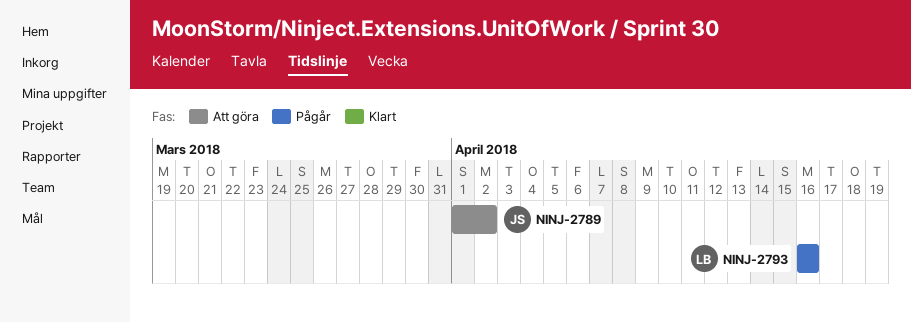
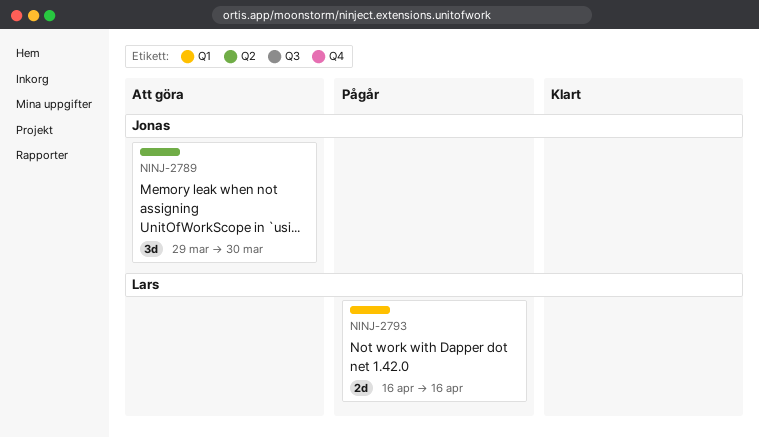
NINJ-2789, start: Apr 1 -> Mar 29
NINJ-2789, due: Apr 2 -> Mar 30

